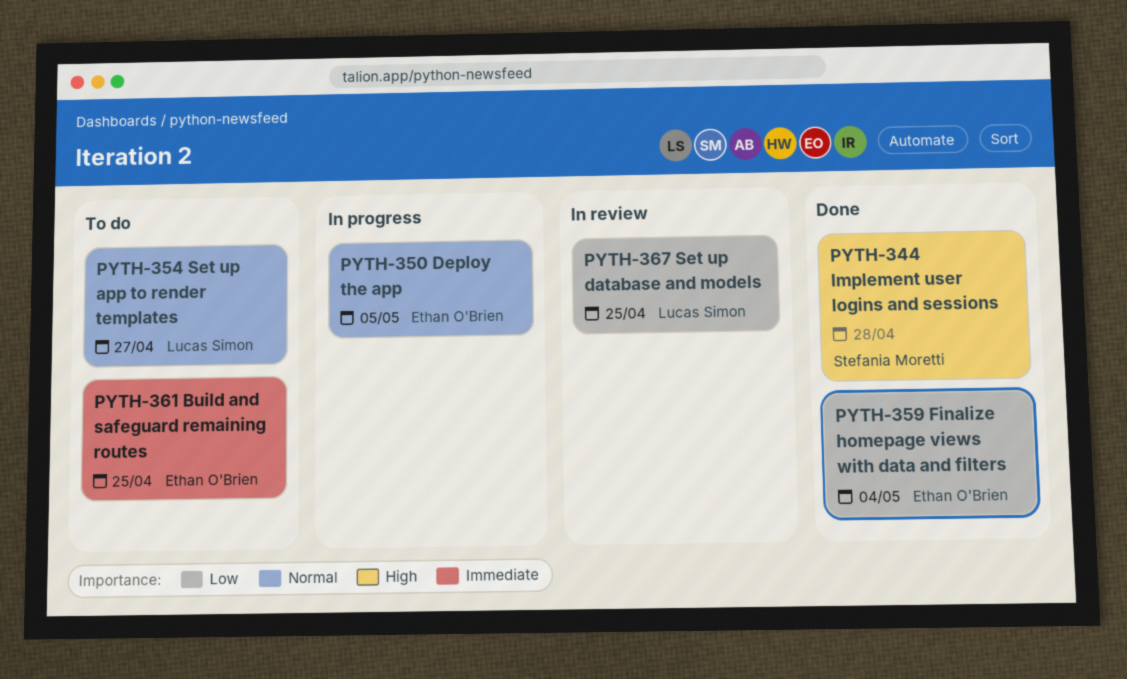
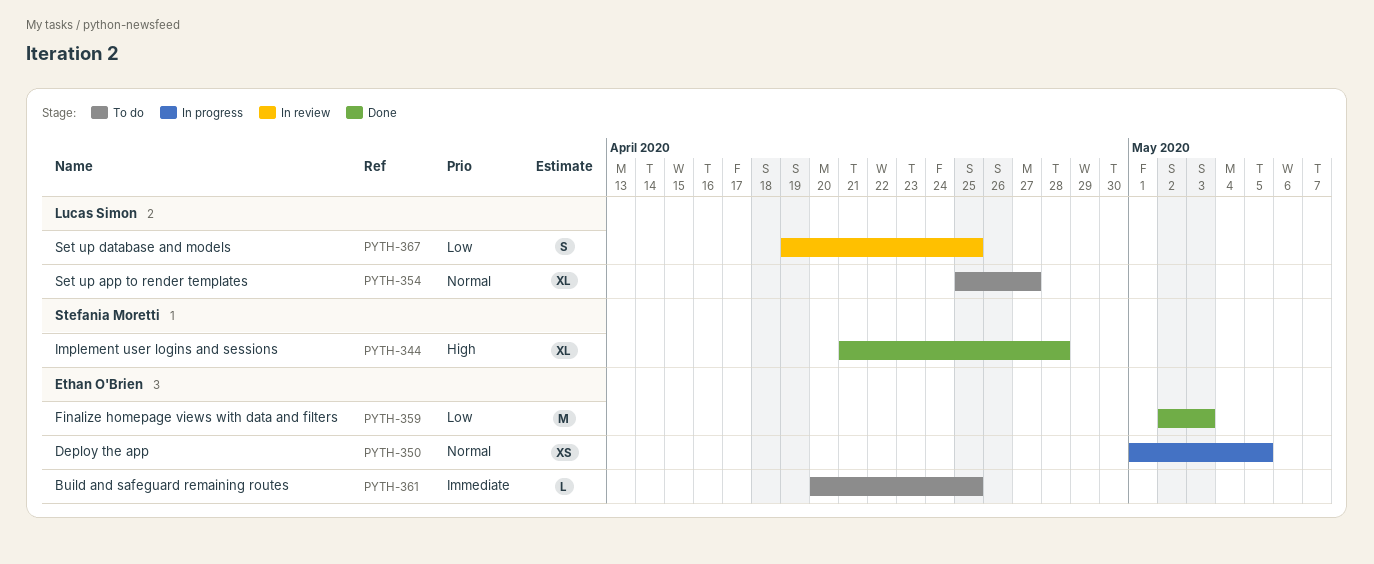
PYTH-359, due: May 4 -> May 3

